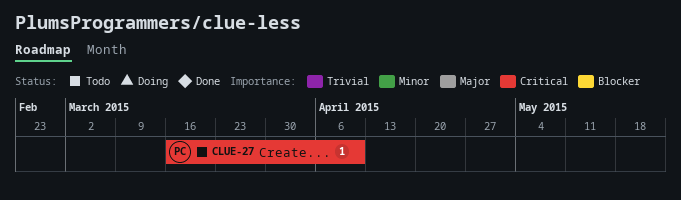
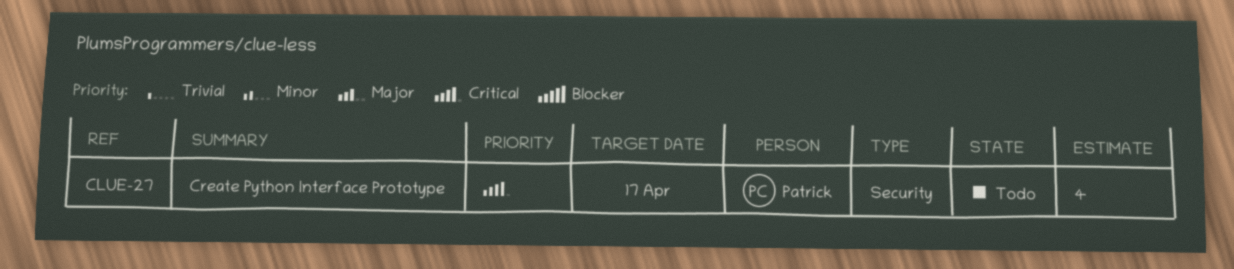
CLUE-27, estimate: 1 -> 4
CLUE-27, due: Apr 10 -> Apr 17

